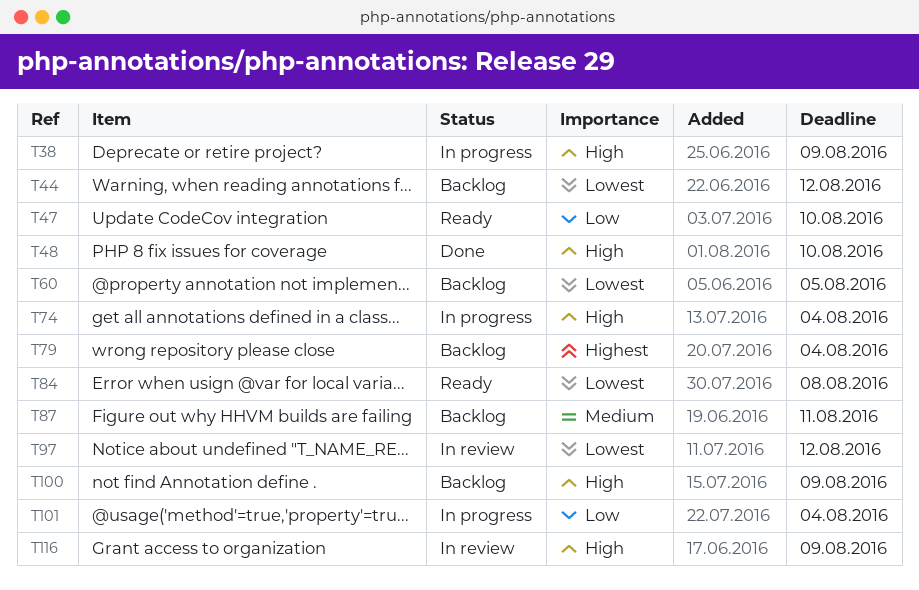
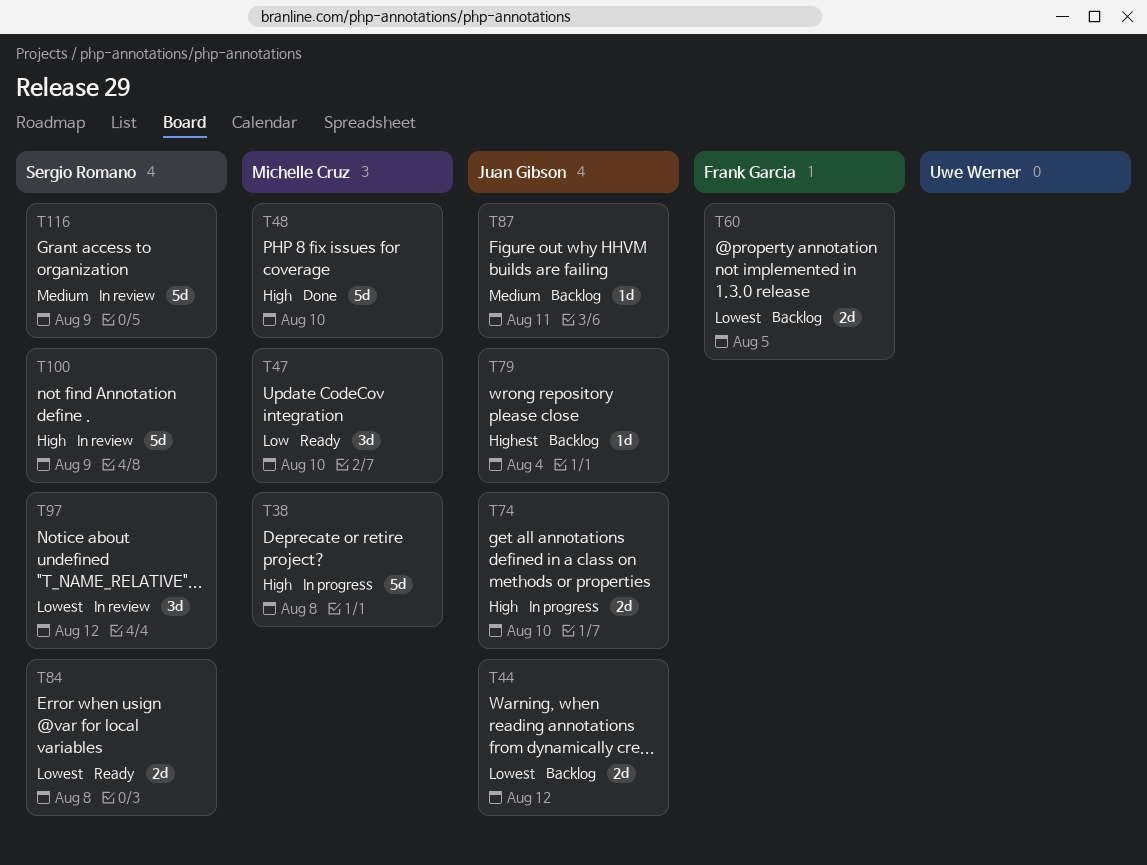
T38, due: Aug 9 -> Aug 8
T74, due: Aug 4 -> Aug 10
T100, status: Backlog -> In review
T101: present -> none
T116, priority: High -> Medium

